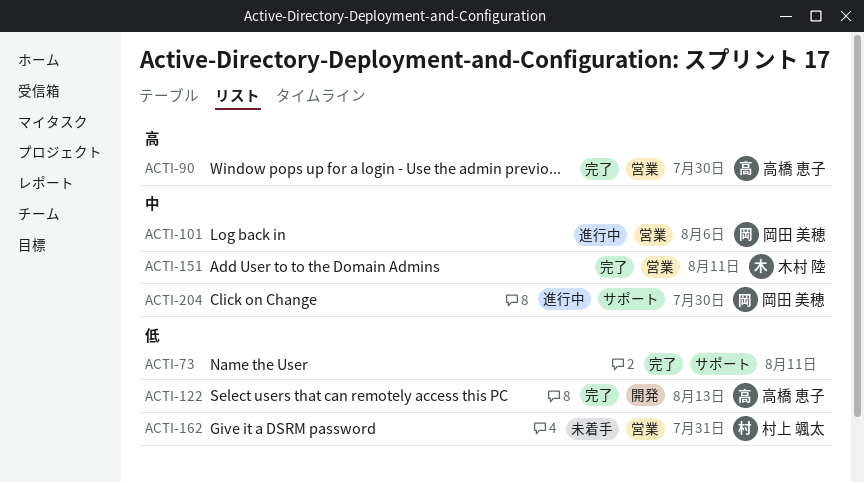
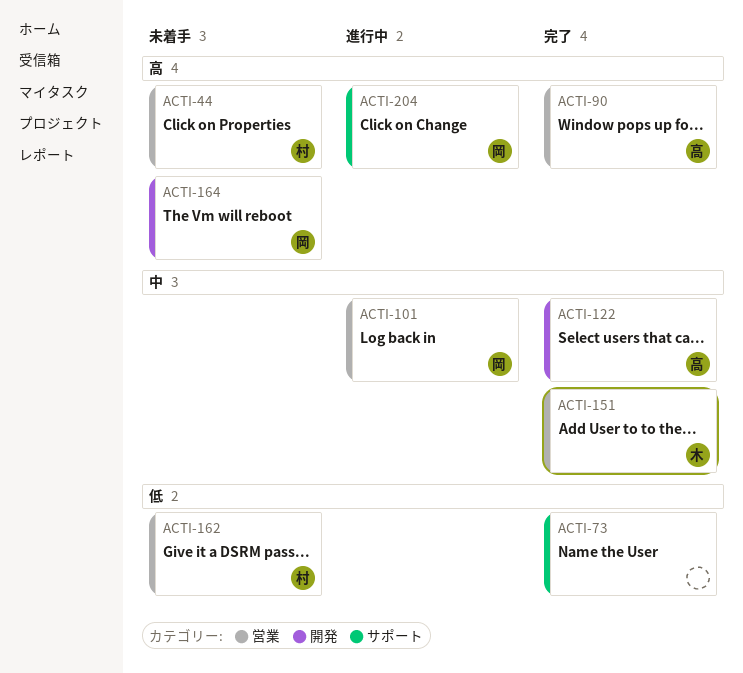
ACTI-44: none -> present
ACTI-122, priority: 低 -> 中
ACTI-164: none -> present
ACTI-204, priority: 中 -> 高

